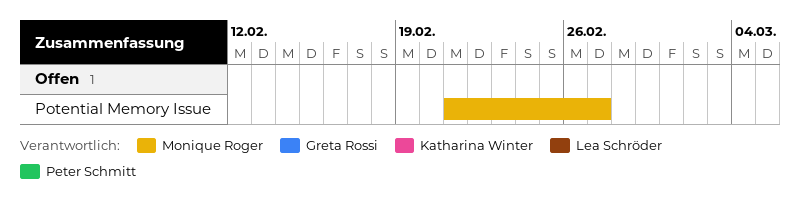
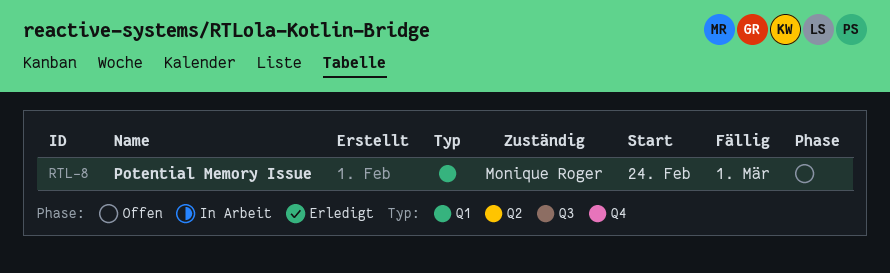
Potential Memory Issue, start: Feb 21 -> Feb 24
Potential Memory Issue, due: Feb 27 -> Mar 1

